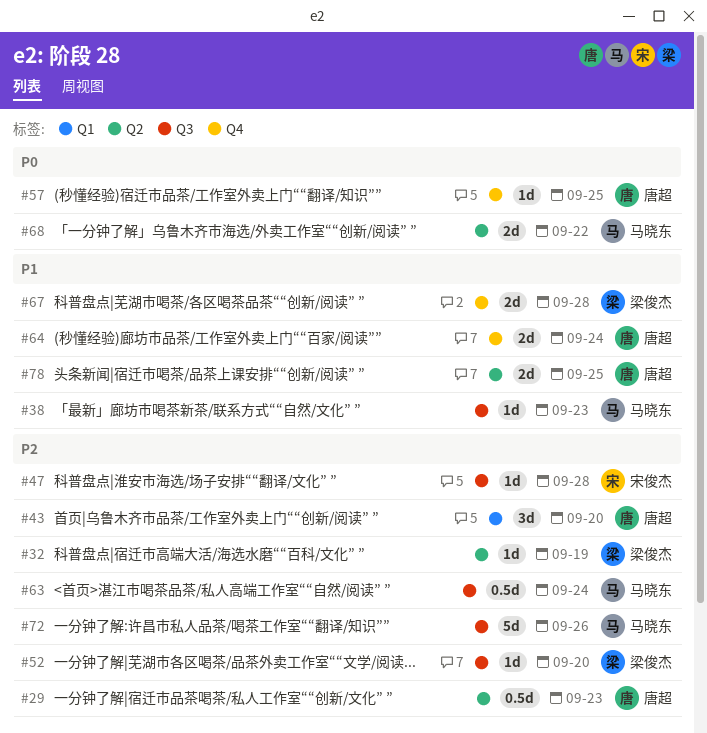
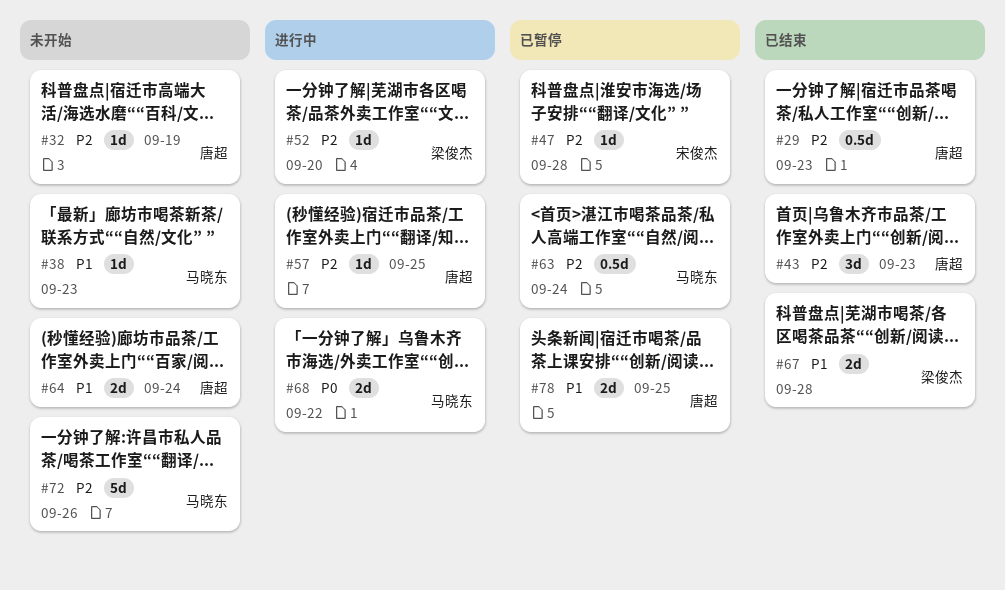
#32, owner: 梁俊杰 -> 唐超
#43, due: Sep 20 -> Sep 23
#57, priority: P0 -> P2

